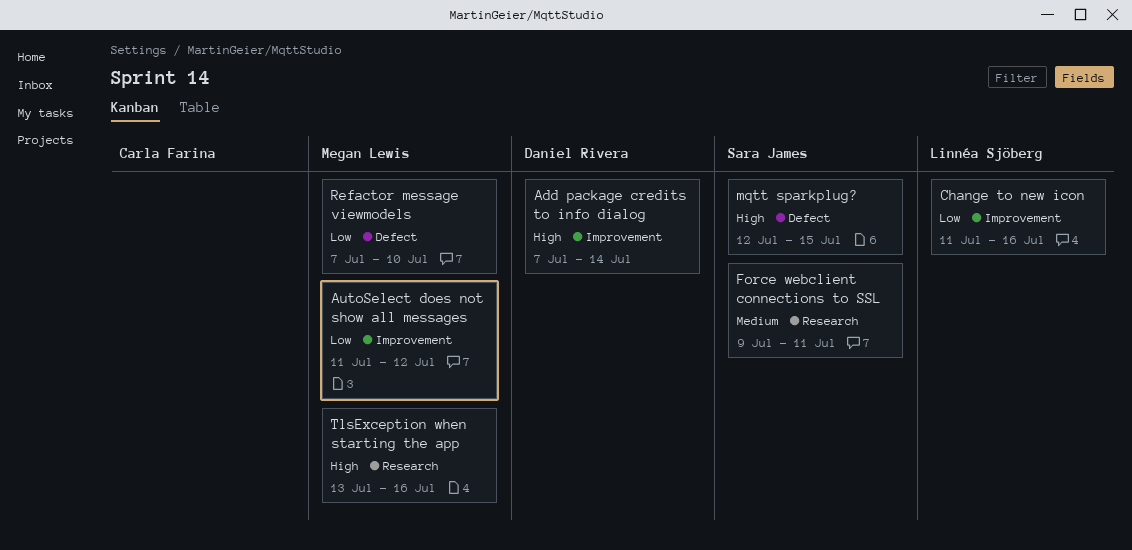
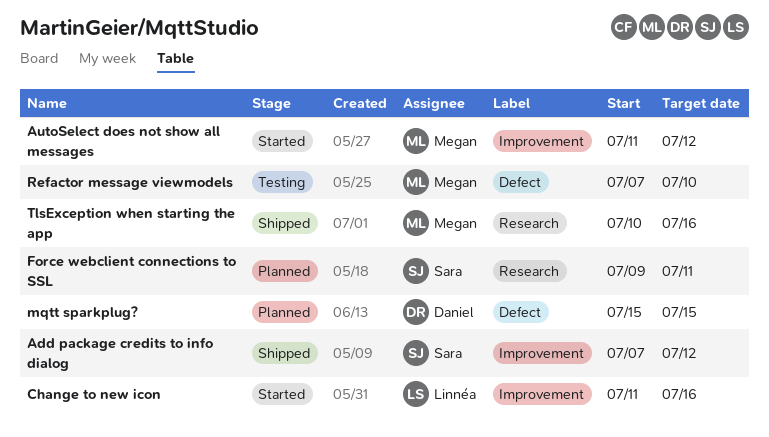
Add package credits to info dialog, owner: Daniel Rivera -> Sara James
Add package credits to info dialog, due: Jul 14 -> Jul 12
mqtt sparkplug?, owner: Sara James -> Daniel Rivera
mqtt sparkplug?, start: Jul 12 -> Jul 15
TlsException when starting the app, start: Jul 13 -> Jul 10

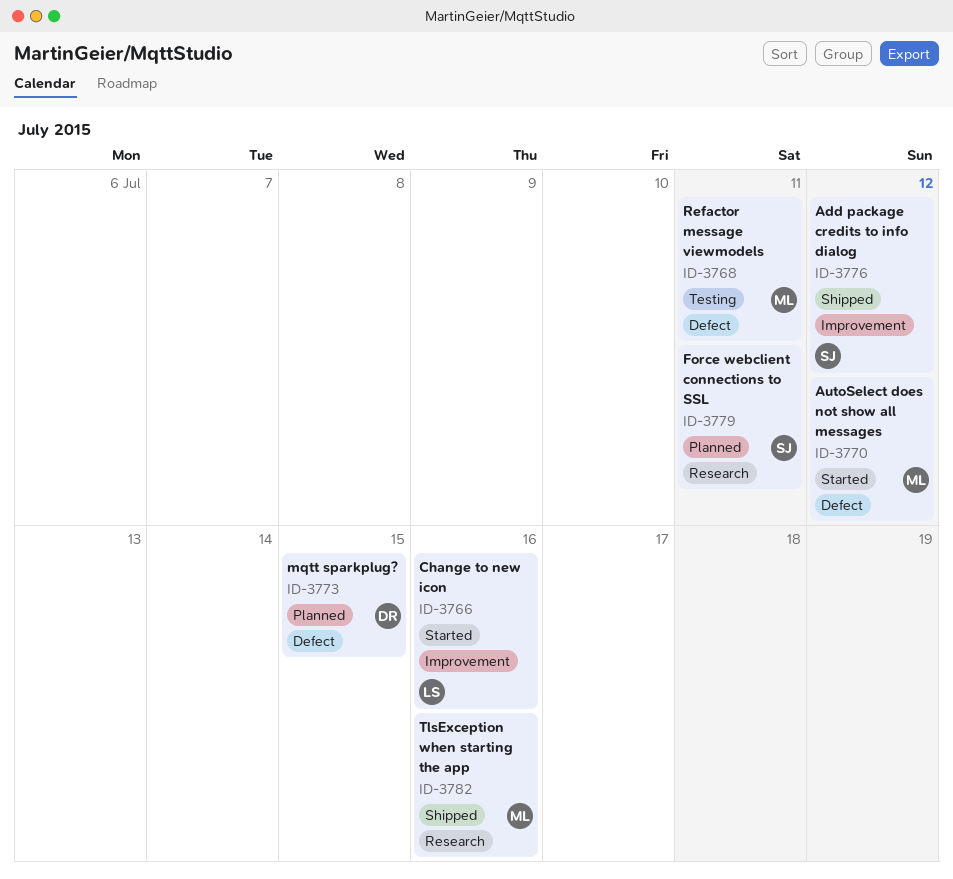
AutoSelect does not show all messages, label: Improvement -> Defect
Refactor message viewmodels, due: Jul 10 -> Jul 11

